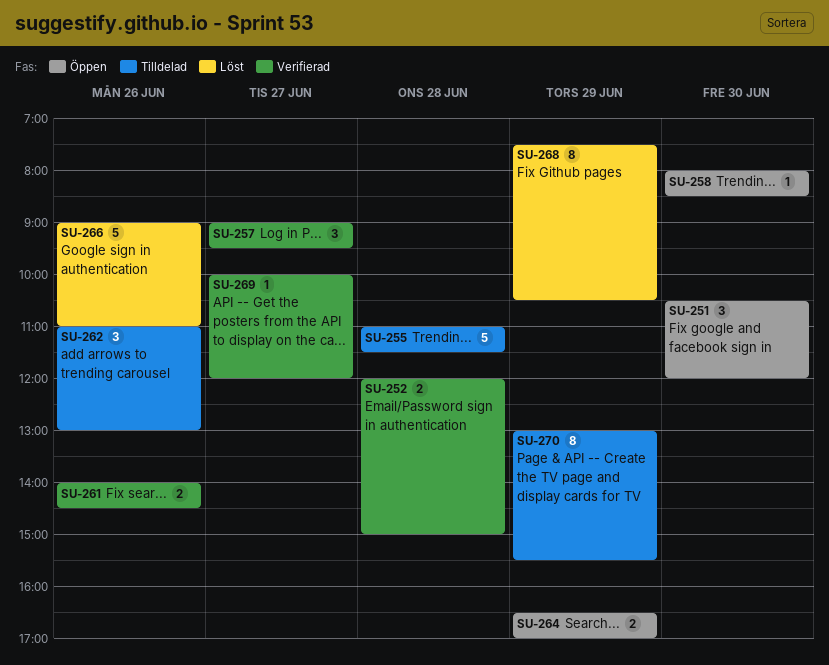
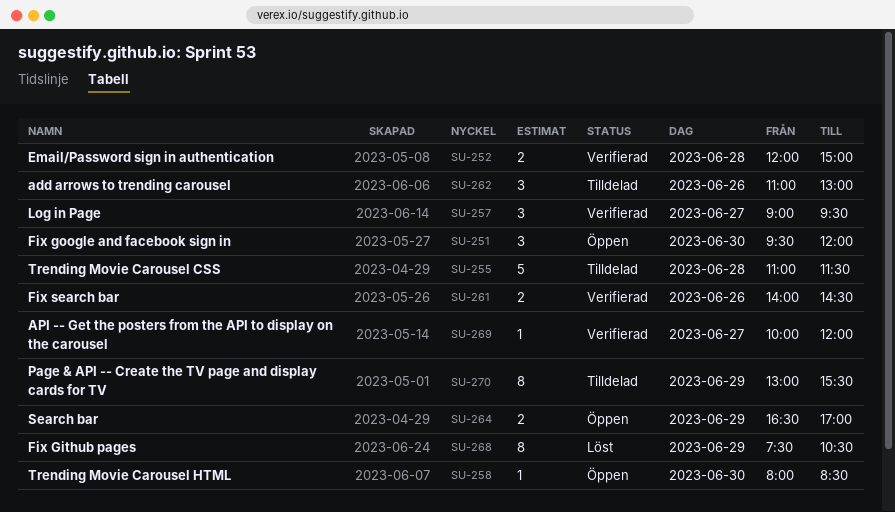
SU-251, begins: 10:30 -> 09:30
SU-266: present -> none

